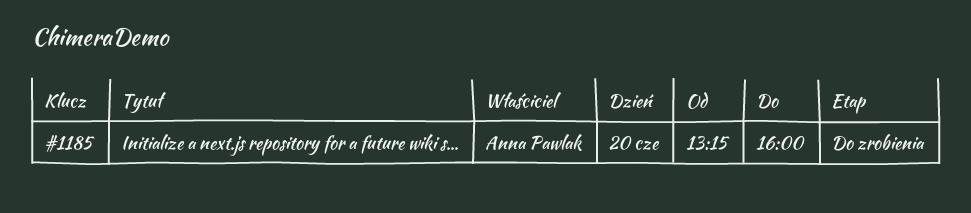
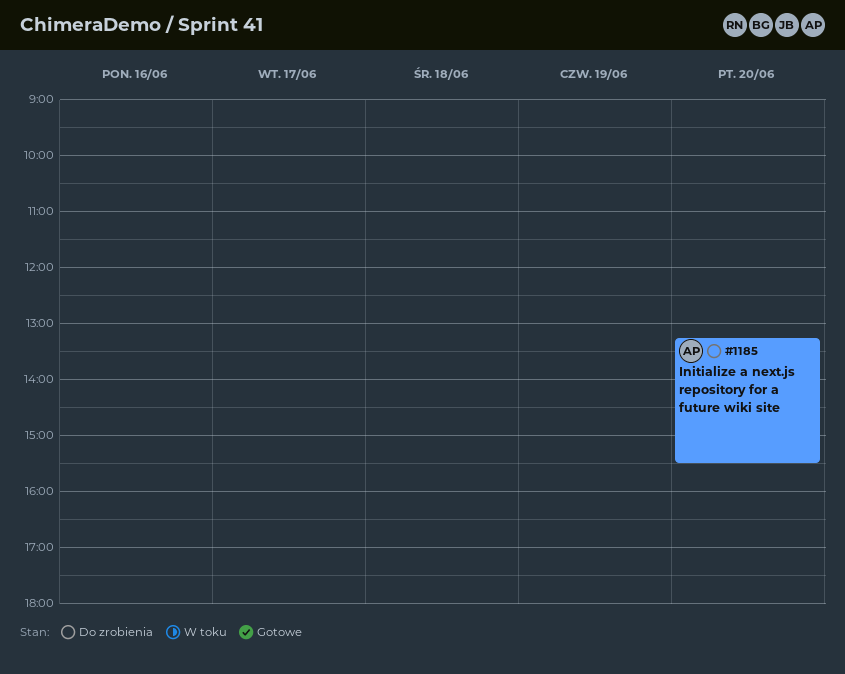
#1185, ends: 16:00 -> 15:30

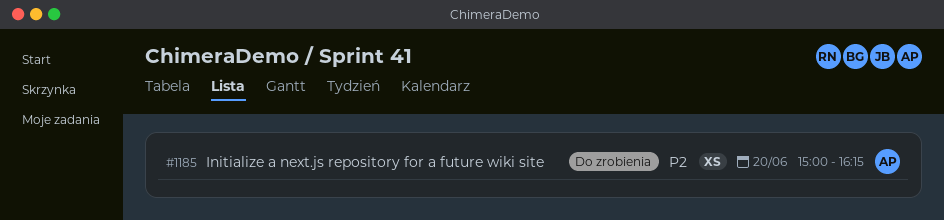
#1185, begins: 13:15 -> 15:00
#1185, ends: 15:30 -> 16:15

